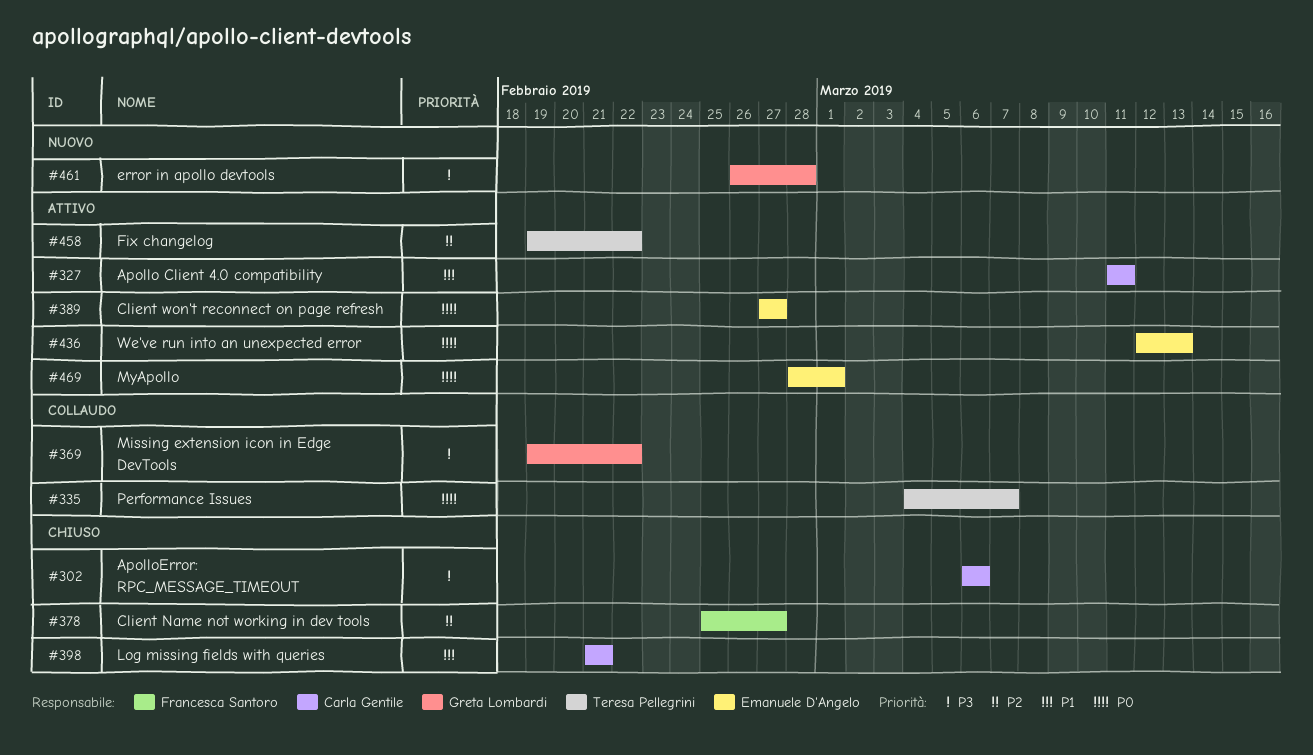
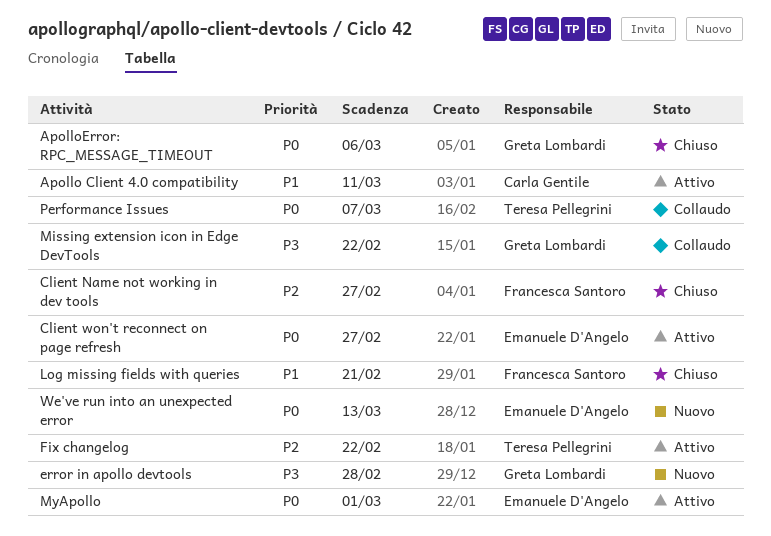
ApolloError: RPC_MESSAGE_TIMEOUT, owner: Carla Gentile -> Greta Lombardi
ApolloError: RPC_MESSAGE_TIMEOUT, priority: P3 -> P0
Log missing fields with queries, owner: Carla Gentile -> Francesca Santoro
We've run into an unexpected error, status: Attivo -> Nuovo

